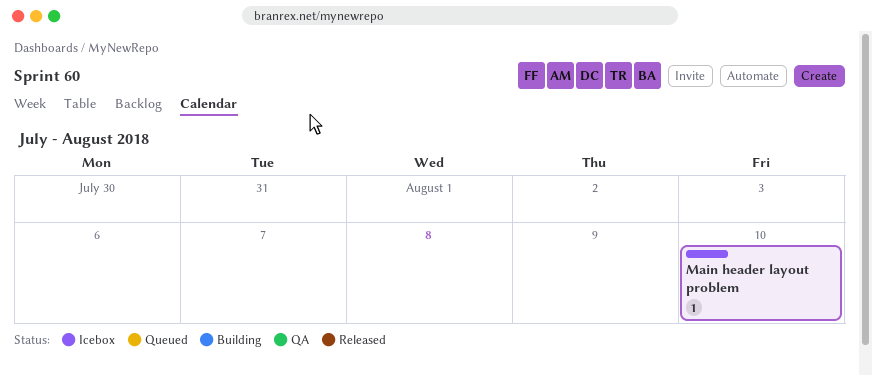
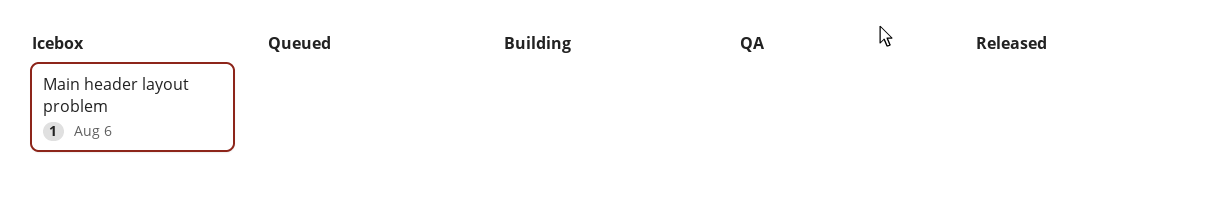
Main header layout problem, due: Aug 10 -> Aug 6

